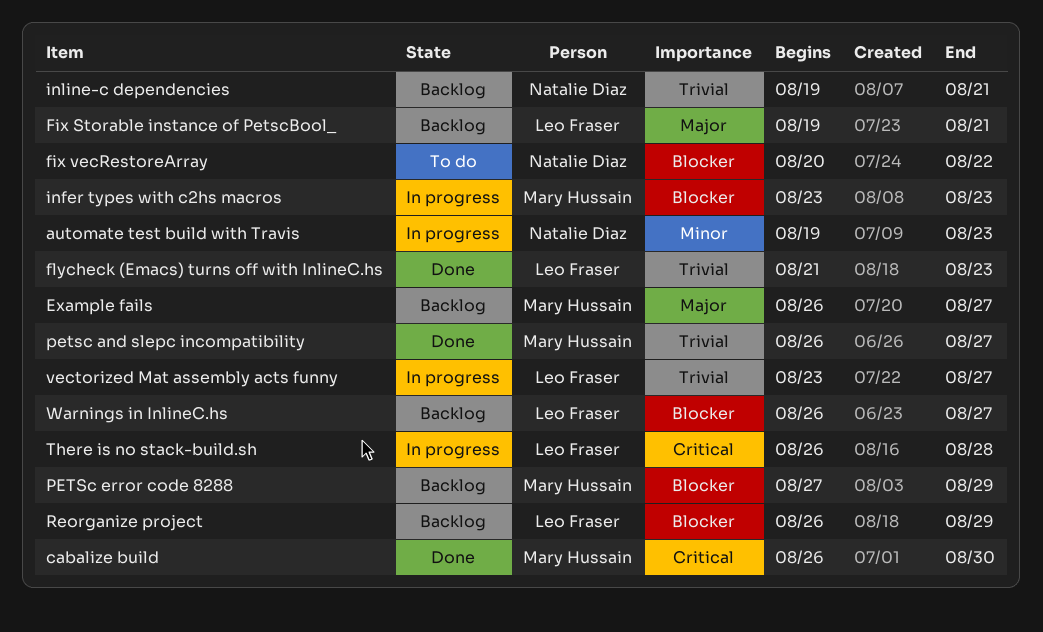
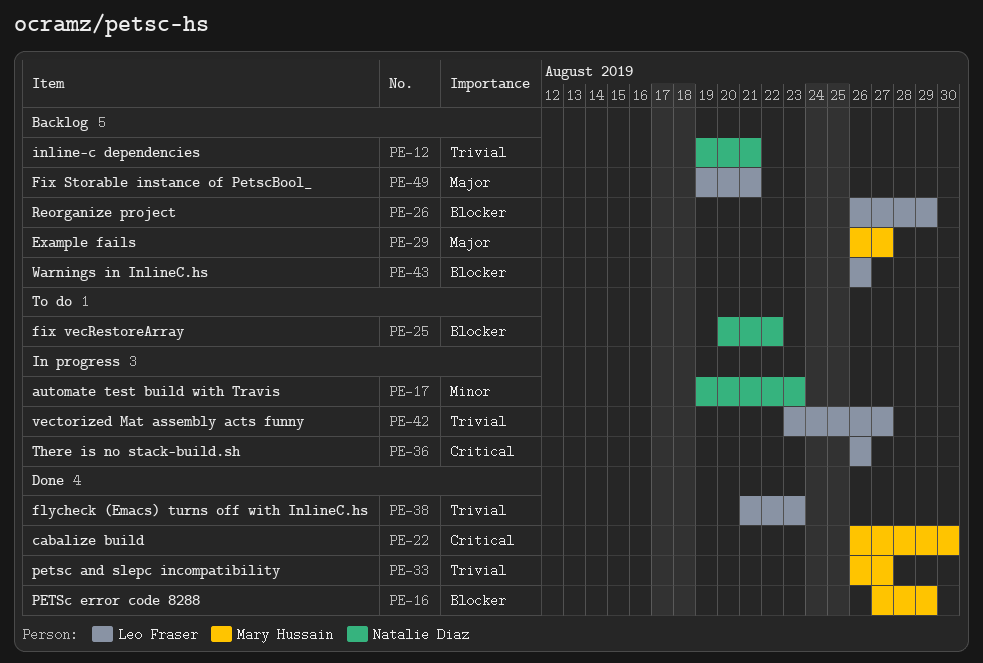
infer types with c2hs macros: present -> none
PETSc error code 8288, status: Backlog -> Done
There is no stack-build.sh, due: Aug 28 -> Aug 26
Warnings in InlineC.hs, due: Aug 27 -> Aug 26

